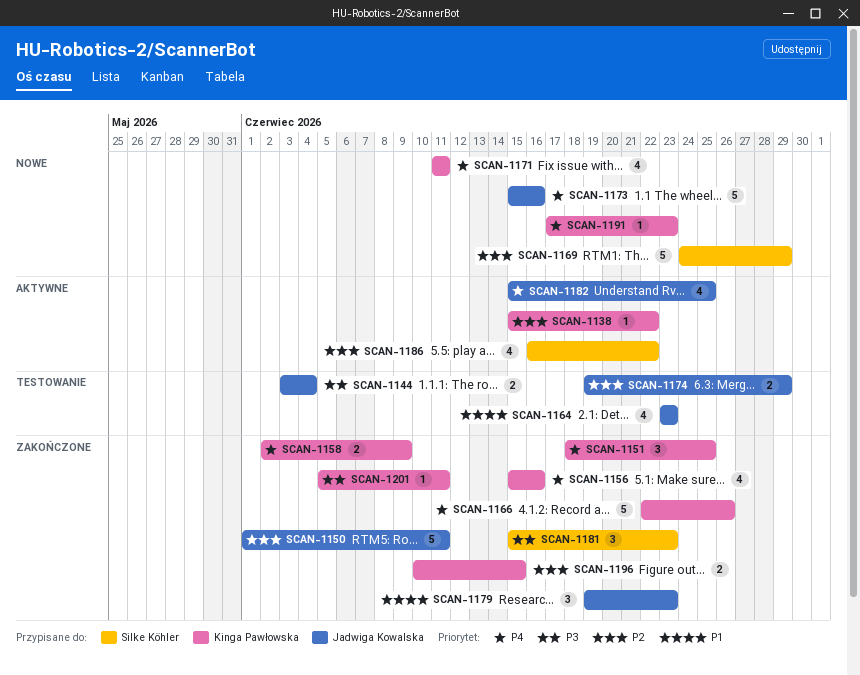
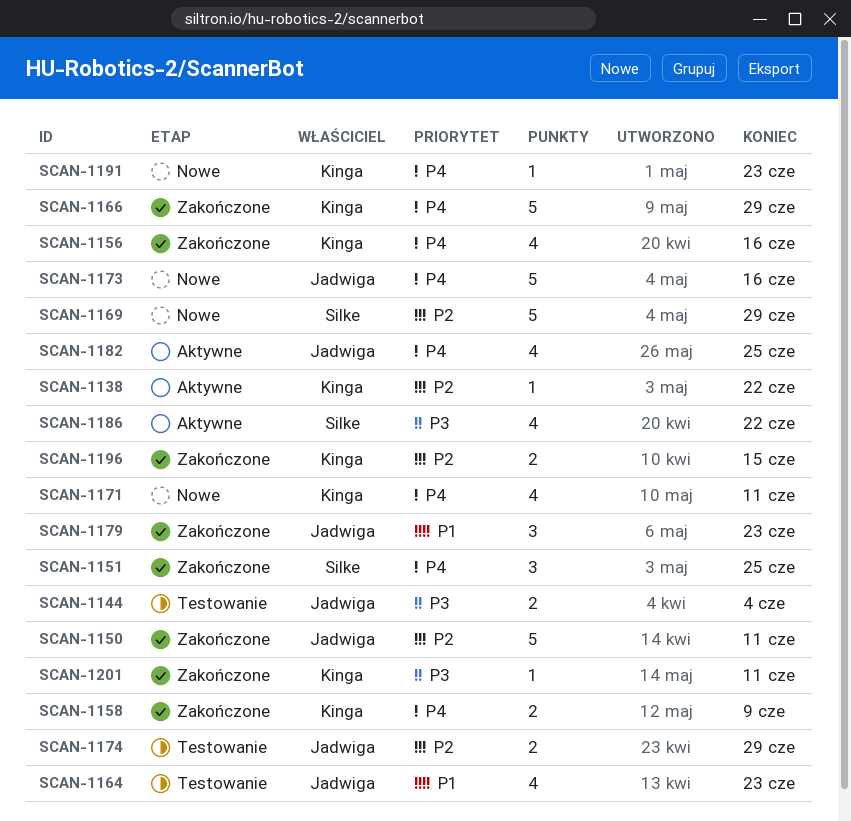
SCAN-1151, owner: Kinga Pawłowska -> Silke Köhler
SCAN-1166, due: Jun 26 -> Jun 29
SCAN-1181: present -> none
SCAN-1186, priority: P2 -> P3

